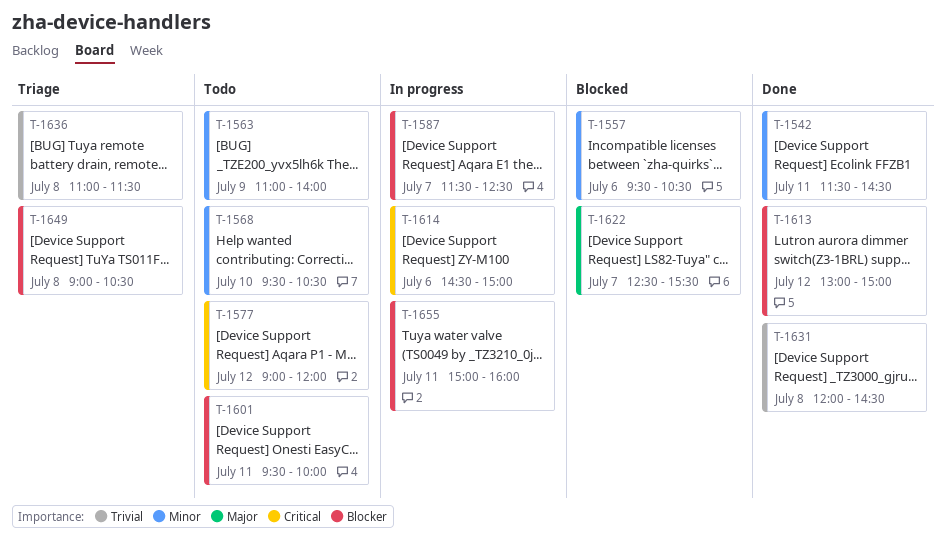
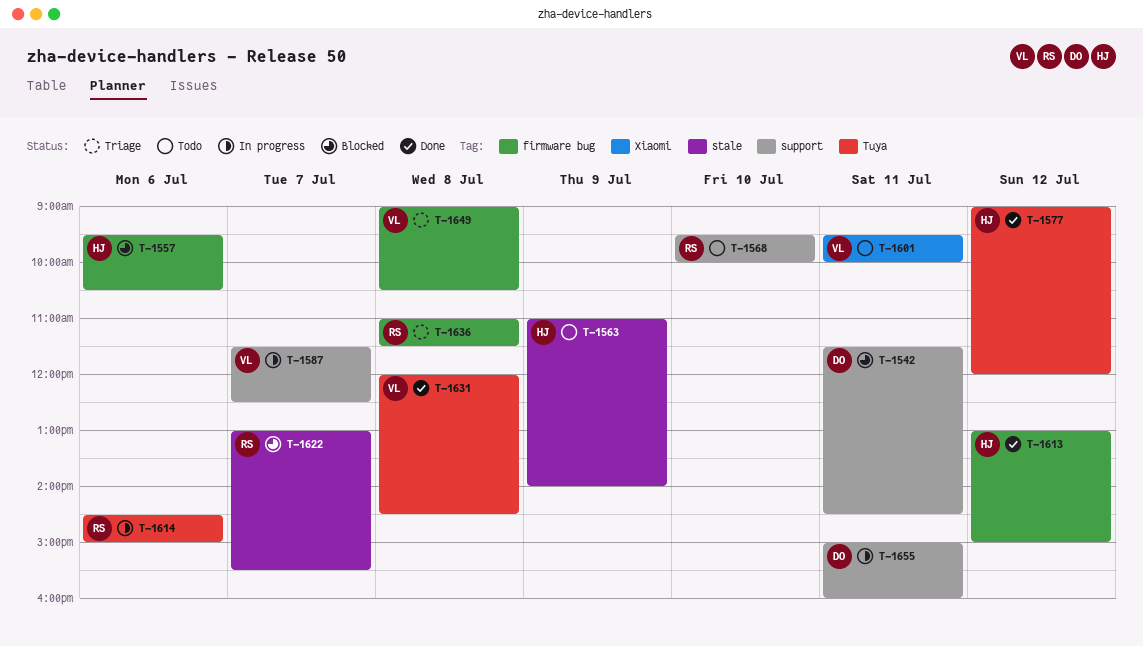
T-1542, status: Done -> Blocked
T-1568, ends: 10:30 -> 10:00
T-1577, status: Todo -> Done
T-1622, begins: 12:30 -> 13:00

